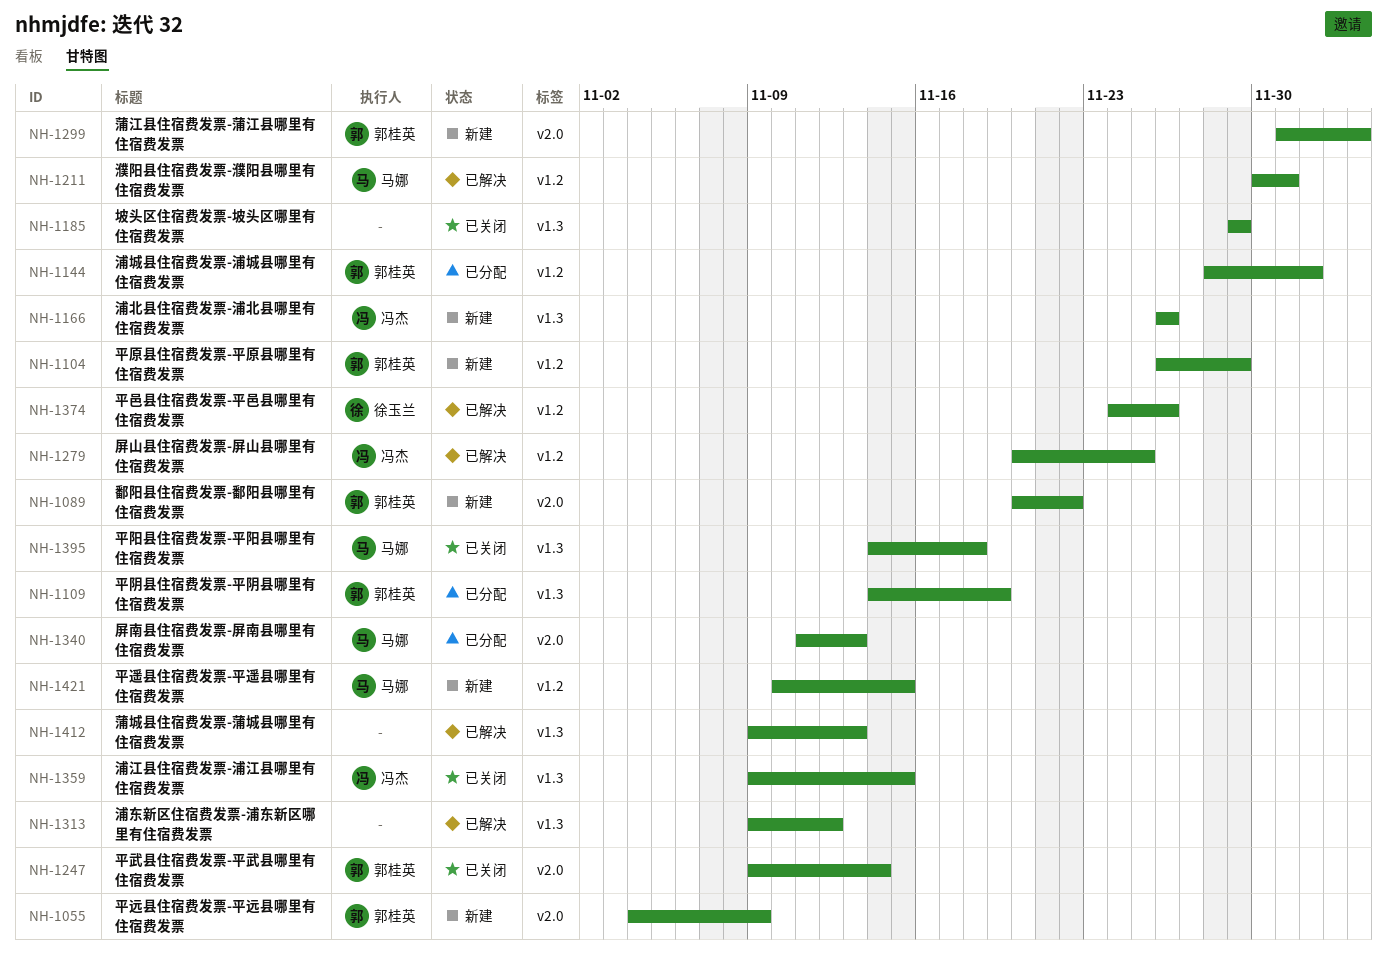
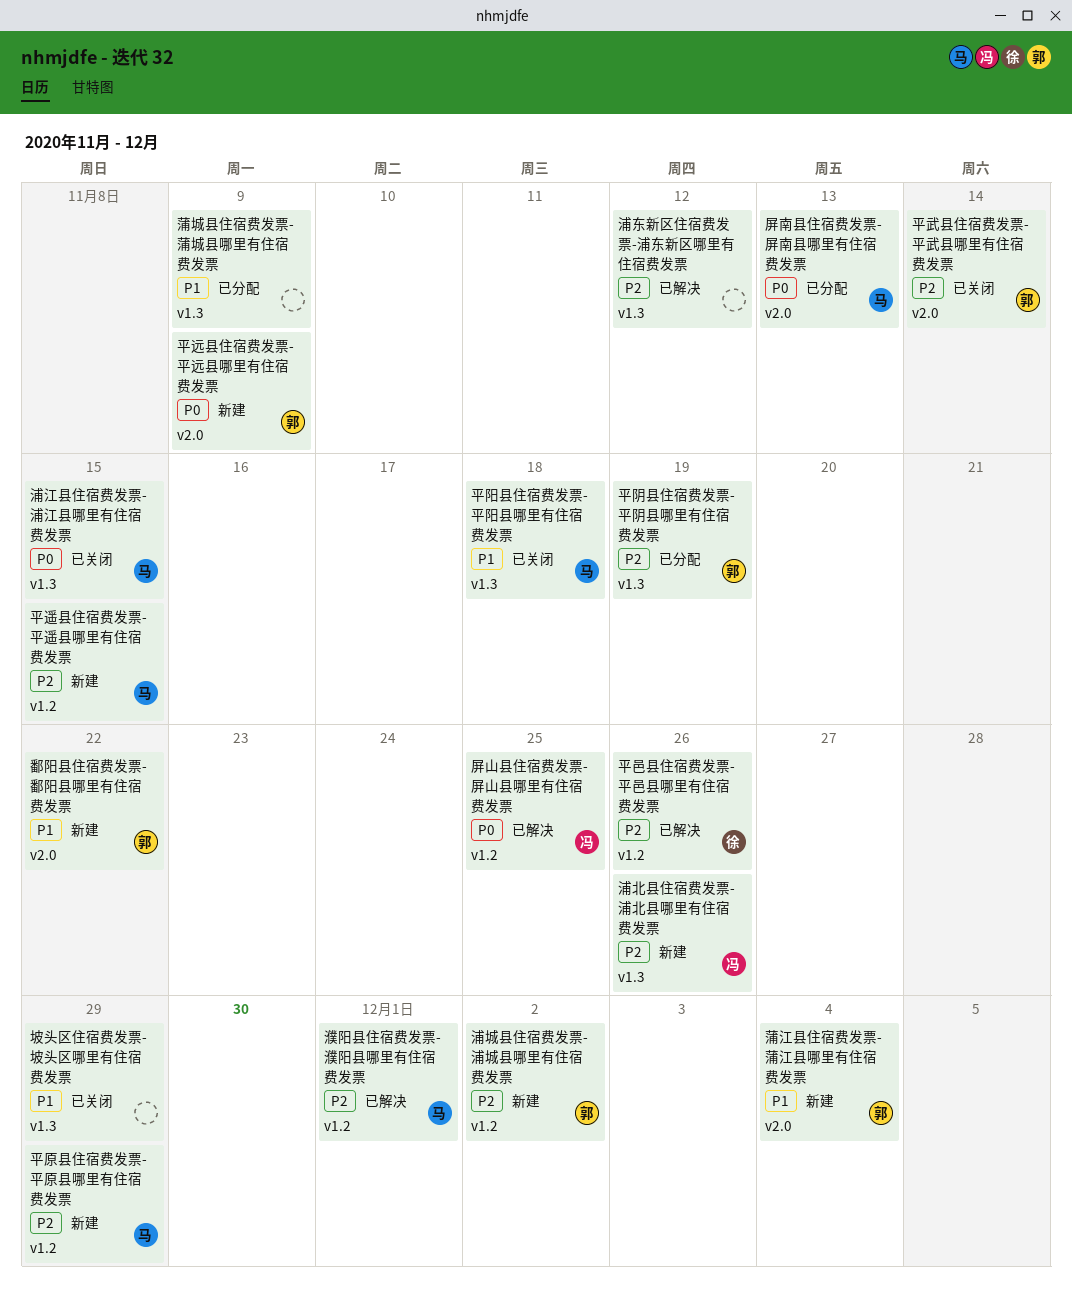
平原县住宿费发票-平原县哪里有住宿费发票, owner: 郭桂英 -> 马娜
浦城县住宿费发票-浦城县哪里有住宿费发票, status: 已分配 -> 新建
浦江县住宿费发票-浦江县哪里有住宿费发票, owner: 冯杰 -> 马娜
蒲城县住宿费发票-蒲城县哪里有住宿费发票, status: 已解决 -> 已分配
蒲城县住宿费发票-蒲城县哪里有住宿费发票, due: Nov 13 -> Nov 9

